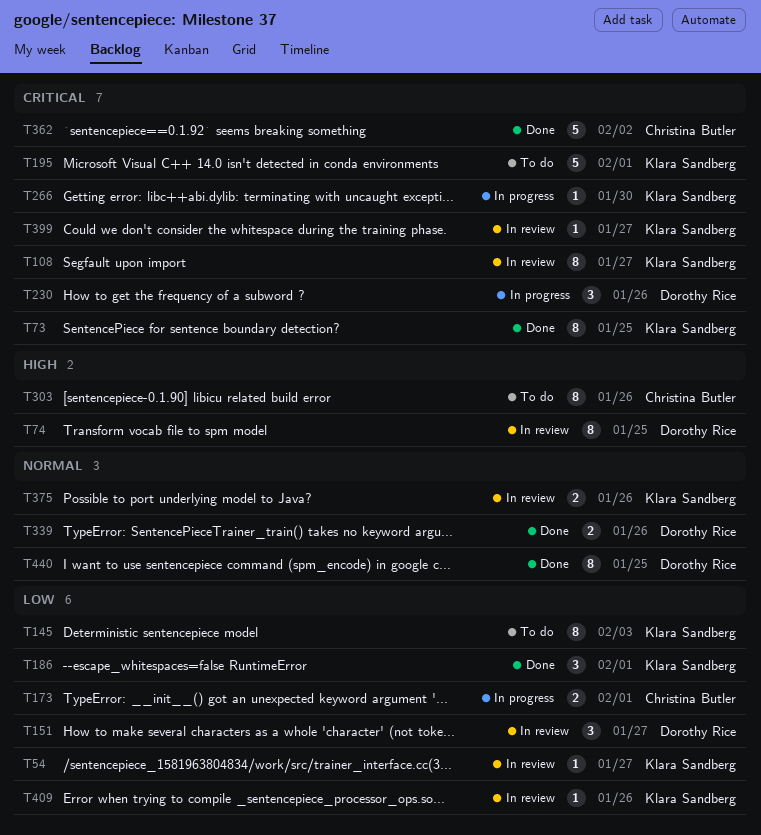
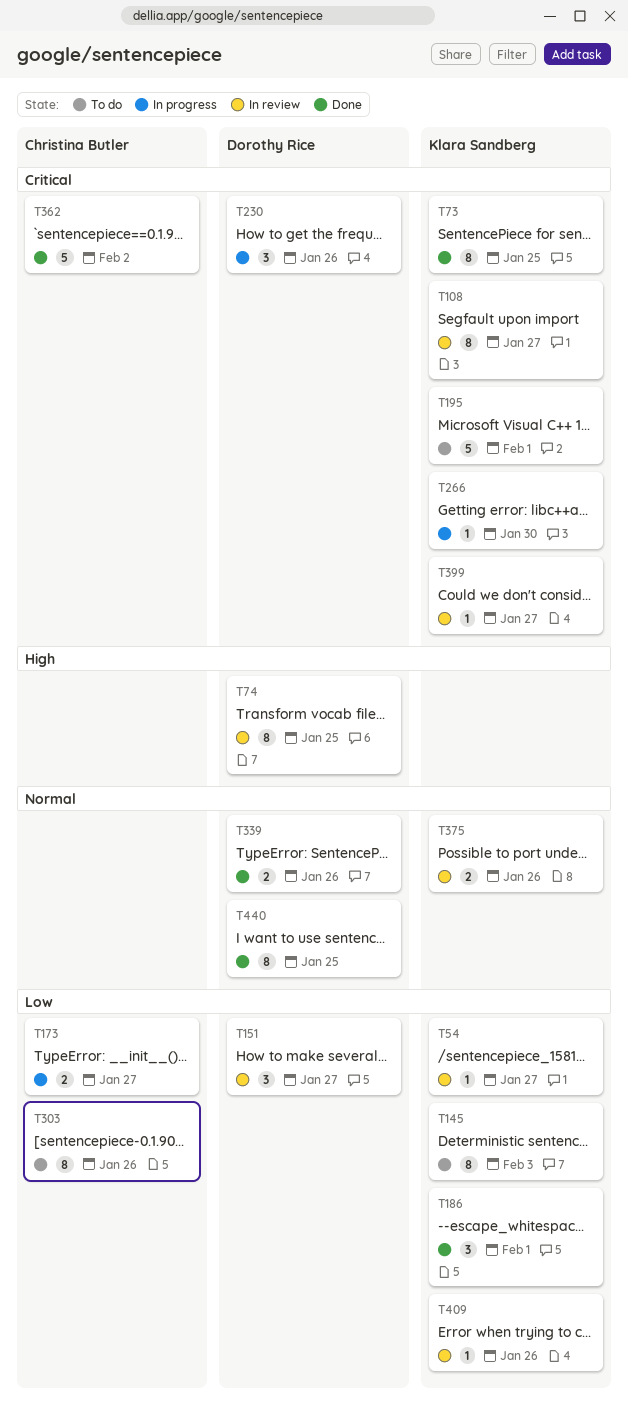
T173, due: Feb 1 -> Jan 27
T303, priority: High -> Low

